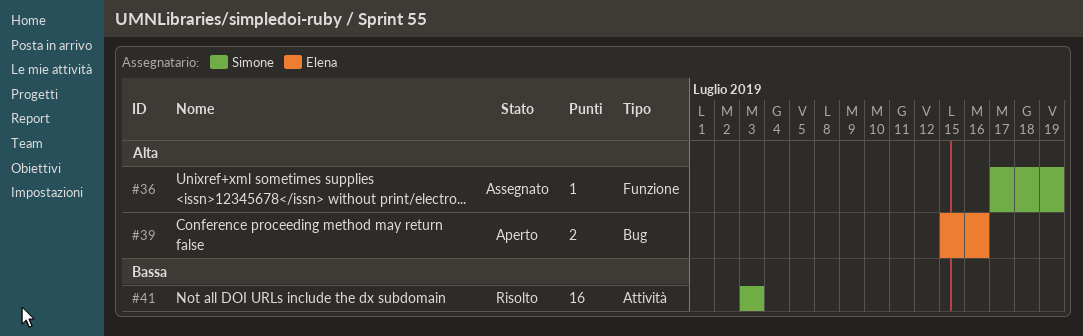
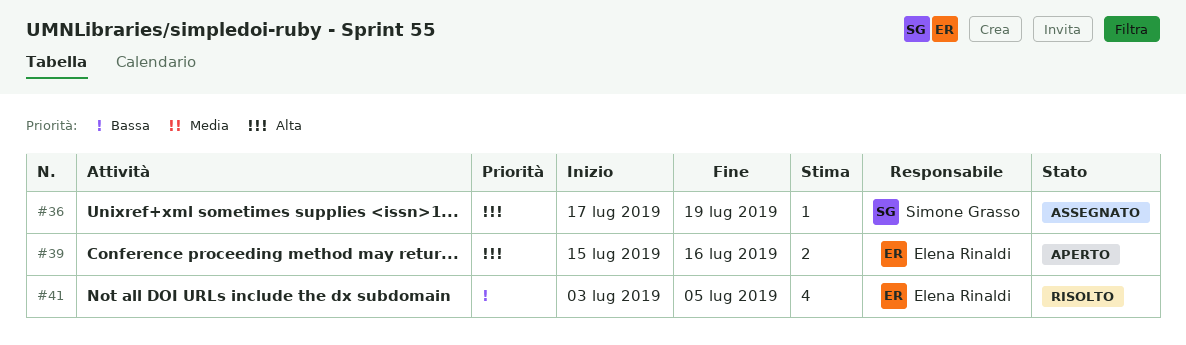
#41, owner: Simone Grasso -> Elena Rinaldi
#41, estimate: 16 -> 4
#41, due: Jul 3 -> Jul 5

